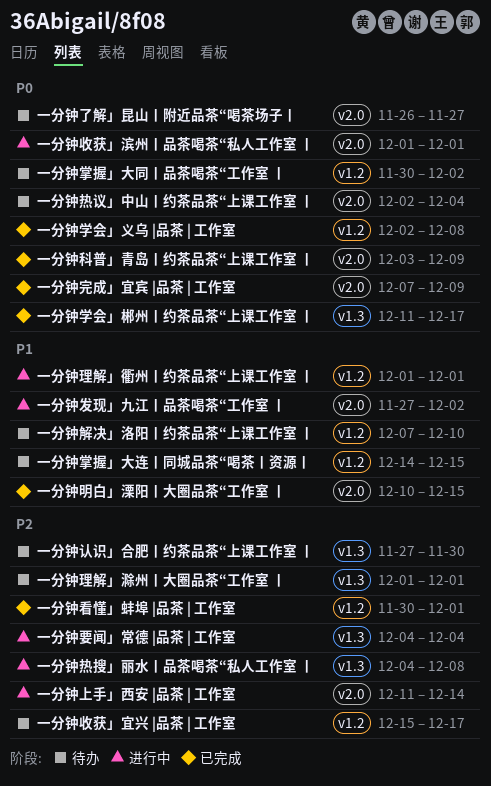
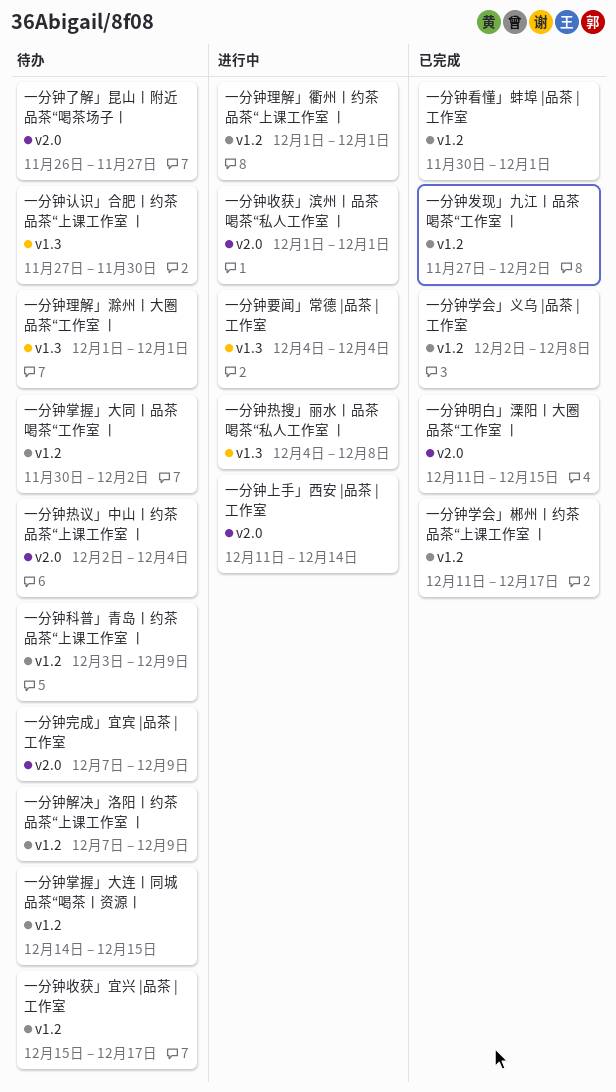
一分钟发现」九江丨品茶喝茶“工作室 丨, status: 进行中 -> 已完成
一分钟发现」九江丨品茶喝茶“工作室 丨, label: v2.0 -> v1.2
一分钟学会」郴州丨约茶品茶“上课工作室 丨, label: v1.3 -> v1.2
一分钟完成」宜宾 |品茶 | 工作室, status: 已完成 -> 待办
一分钟明白」溧阳丨大圈品茶“工作室 丨, start: Dec 10 -> Dec 11
一分钟科普」青岛丨约茶品茶“上课工作室 丨, status: 已完成 -> 待办
一分钟科普」青岛丨约茶品茶“上课工作室 丨, label: v2.0 -> v1.2
一分钟解决」洛阳丨约茶品茶“上课工作室 丨, due: Dec 10 -> Dec 9

